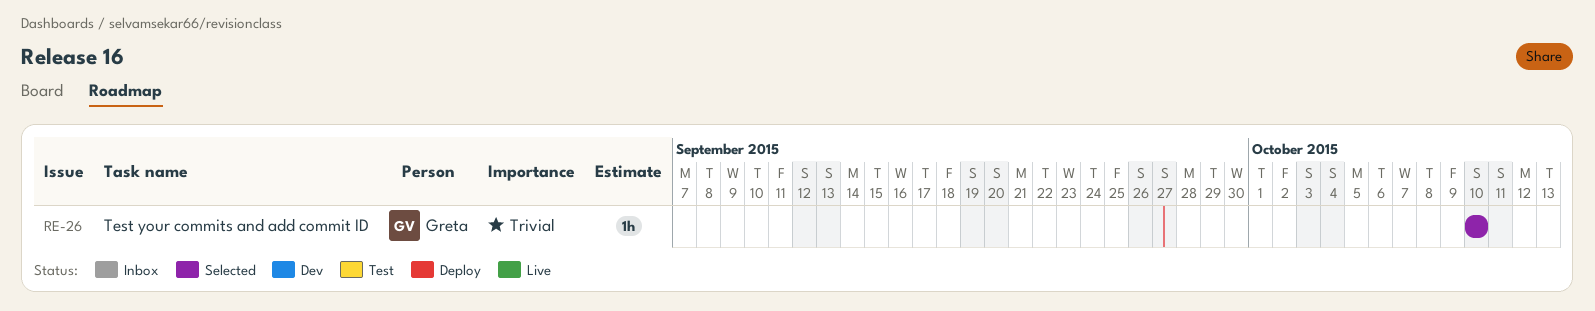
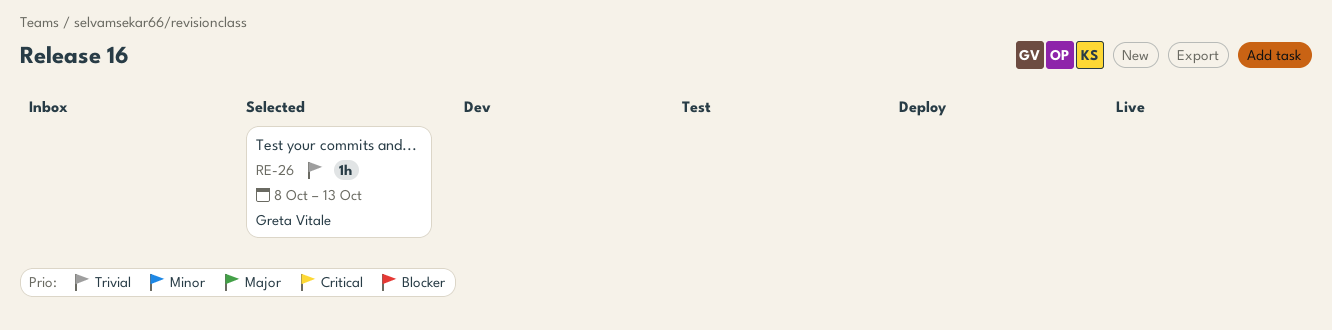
RE-26, start: Oct 10 -> Oct 8
RE-26, due: Oct 10 -> Oct 13

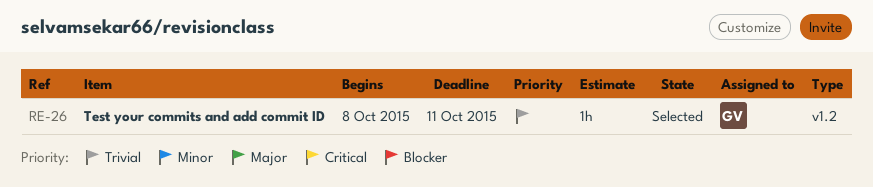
RE-26, due: Oct 13 -> Oct 11

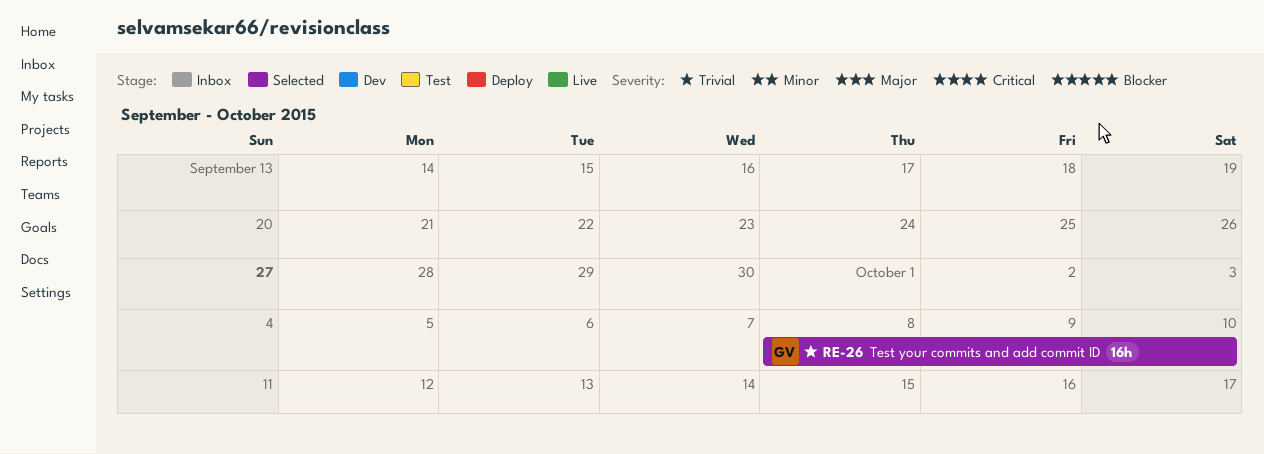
RE-26, estimate: 1h -> 16h
RE-26, due: Oct 11 -> Oct 10

